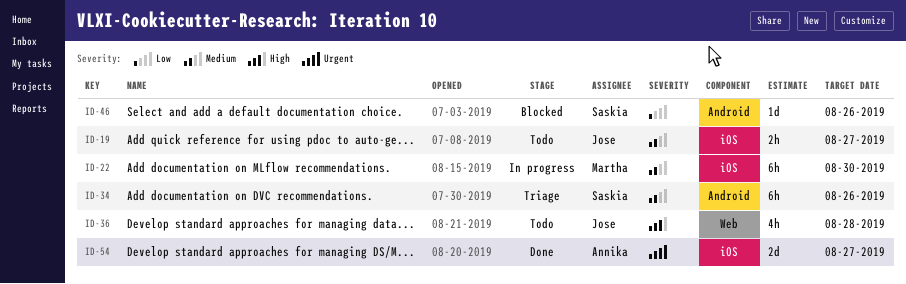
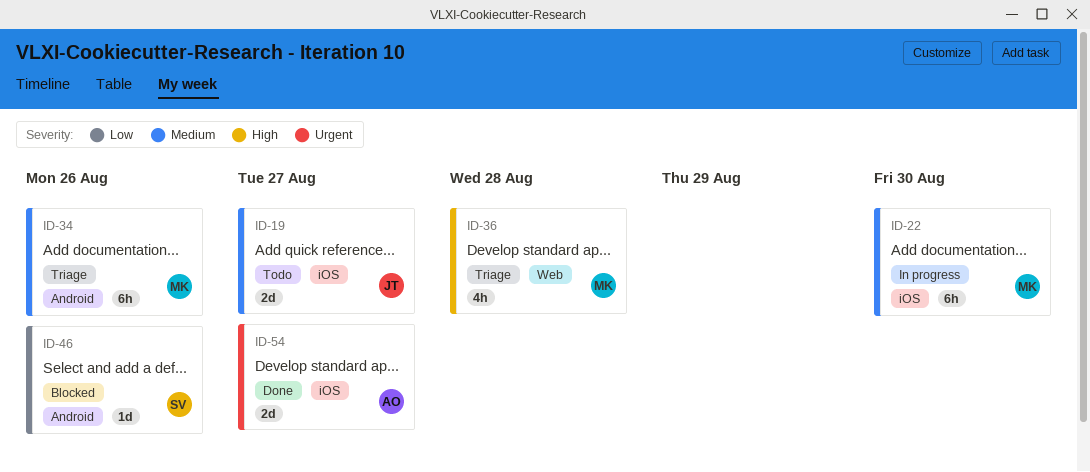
ID-19, estimate: 2h -> 2d
ID-34, owner: Saskia -> Martha
ID-36, status: Todo -> Triage
ID-36, owner: Jose -> Martha

